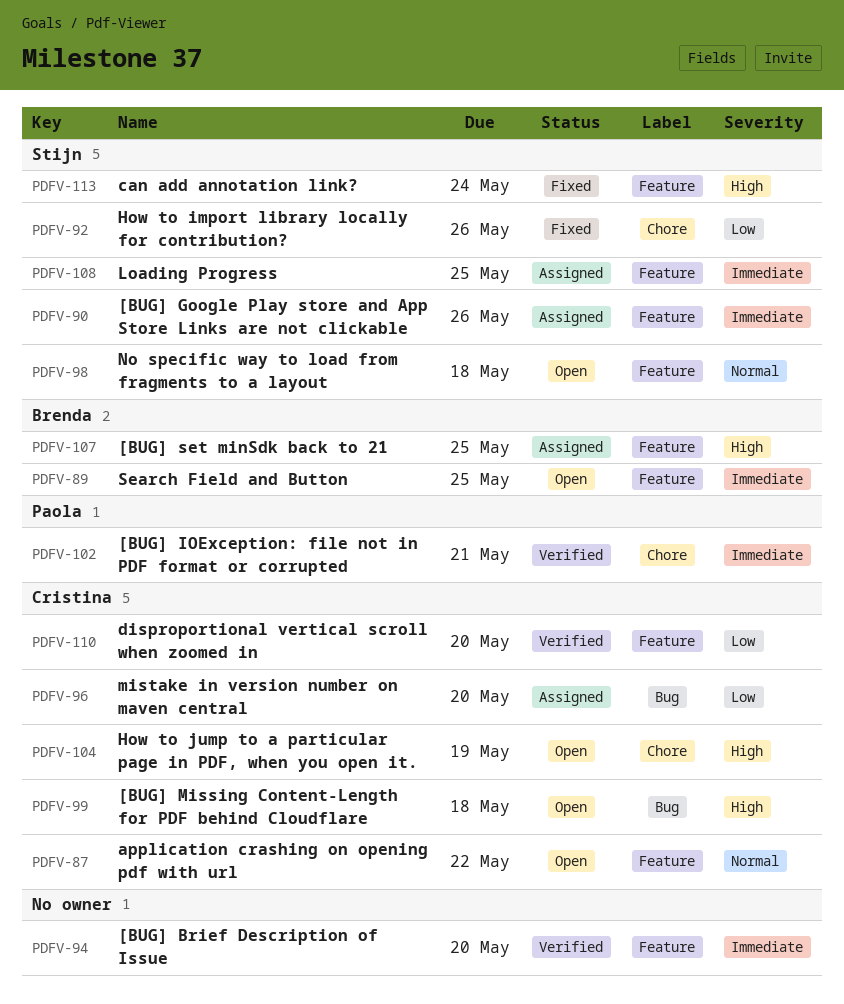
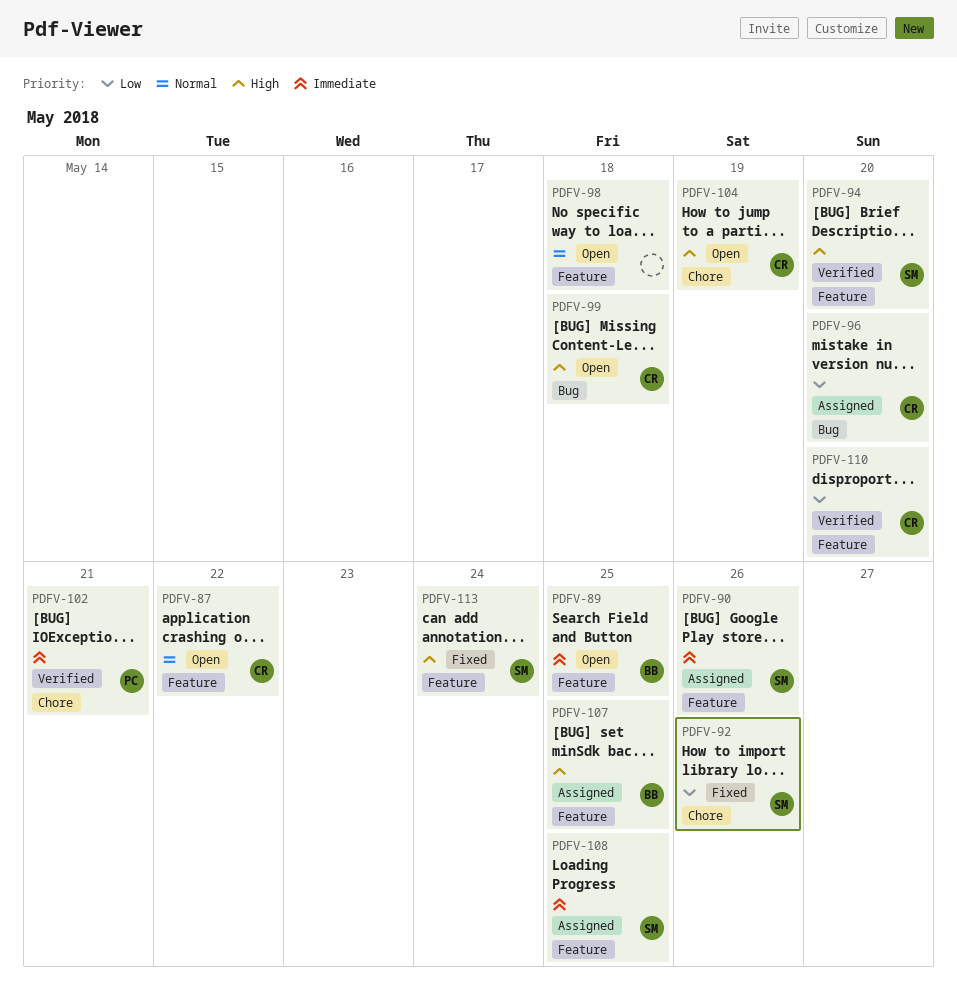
PDFV-94, owner: none -> Stijn
PDFV-94, priority: Immediate -> High
PDFV-98, owner: Stijn -> none

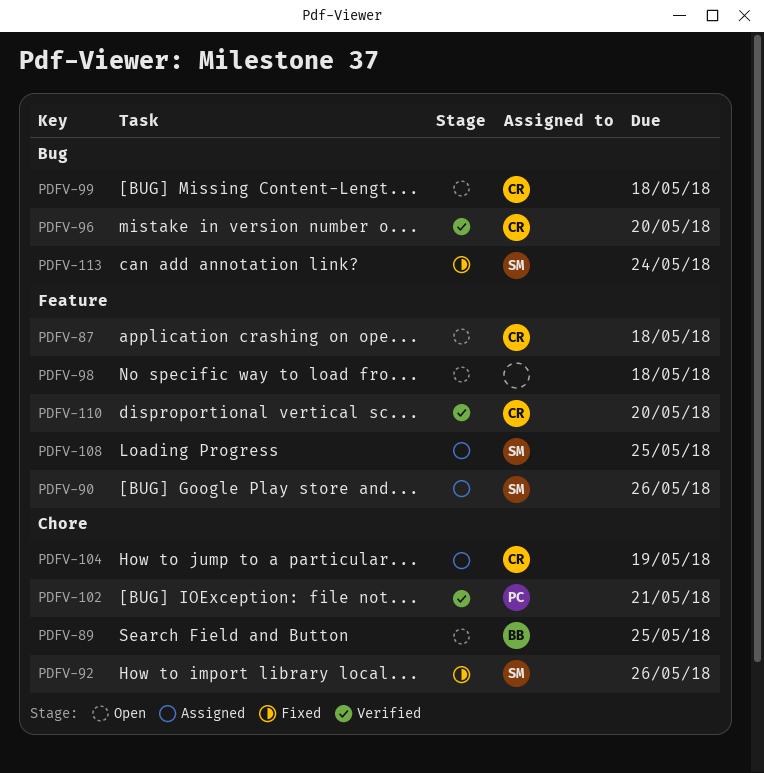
PDFV-87, due: May 22 -> May 18
PDFV-89, label: Feature -> Chore
PDFV-94: present -> none
PDFV-96, status: Assigned -> Verified
PDFV-104, status: Open -> Assigned
PDFV-107: present -> none
PDFV-113, label: Feature -> Bug

